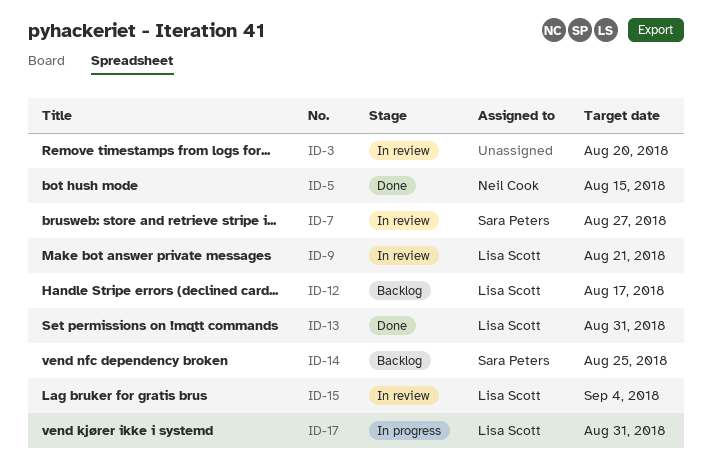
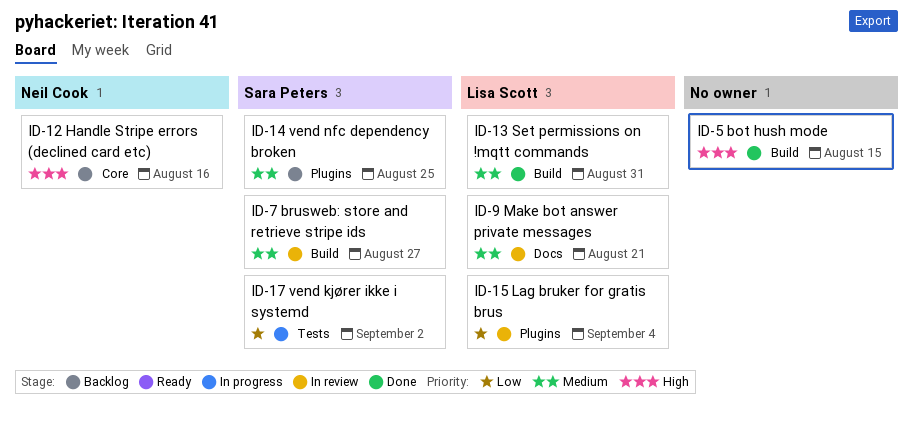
ID-3: present -> none
ID-5, owner: Neil Cook -> none
ID-12, owner: Lisa Scott -> Neil Cook
ID-12, due: Aug 17 -> Aug 16
ID-17, owner: Lisa Scott -> Sara Peters
ID-17, due: Aug 31 -> Sep 2

